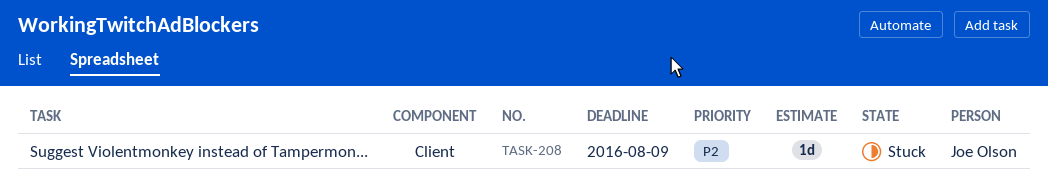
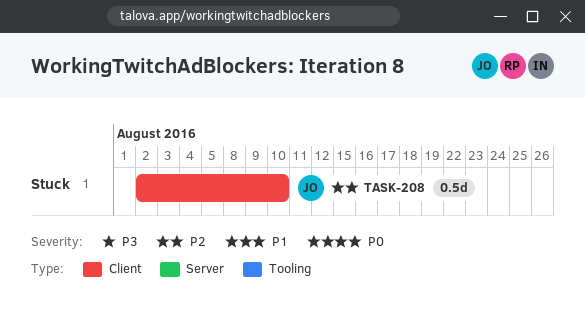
TASK-208, estimate: 1d -> 0.5d
TASK-208, due: Aug 9 -> Aug 10

